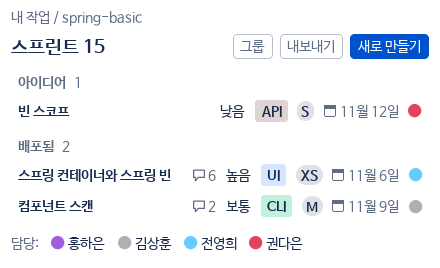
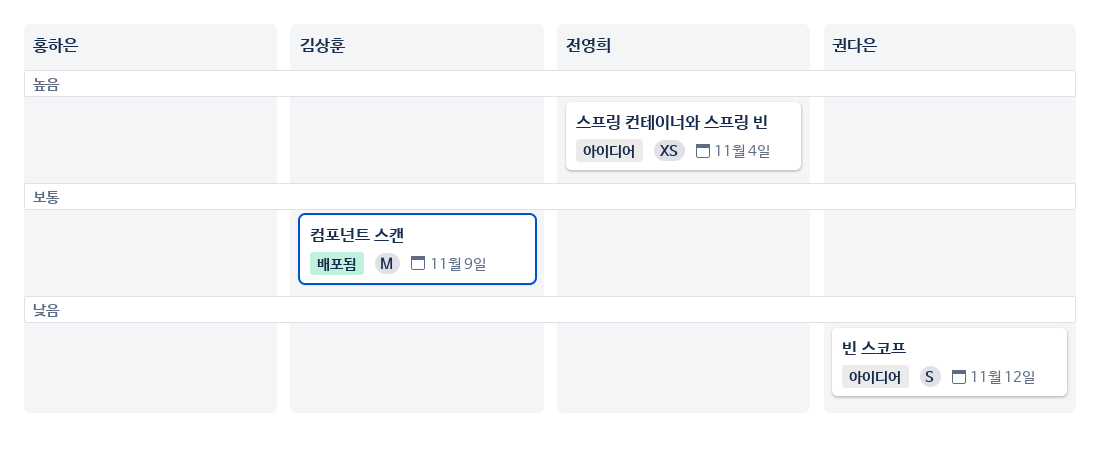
스프링 컨테이너와 스프링 빈, status: 배포됨 -> 아이디어
스프링 컨테이너와 스프링 빈, due: Nov 6 -> Nov 4

